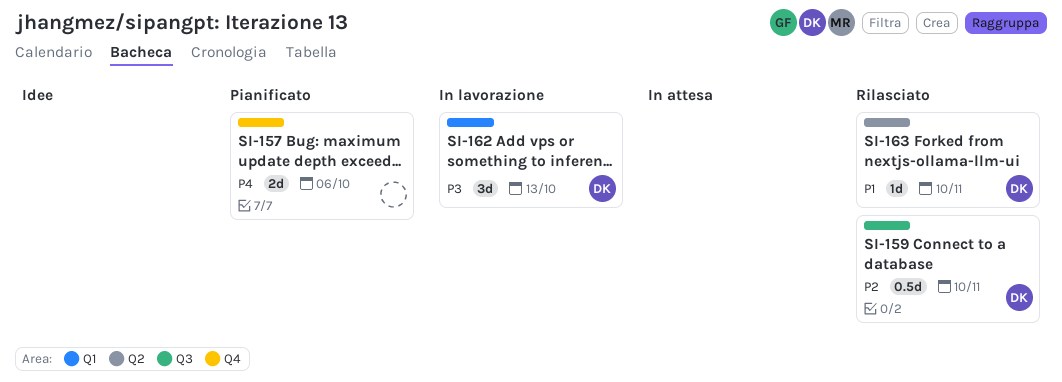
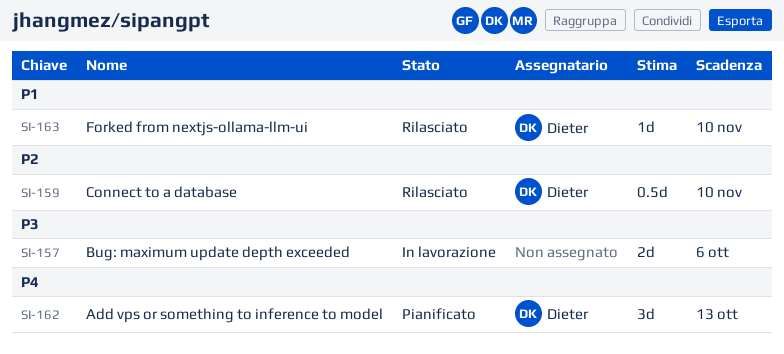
SI-157, status: Pianificato -> In lavorazione
SI-157, priority: P4 -> P3
SI-162, status: In lavorazione -> Pianificato
SI-162, priority: P3 -> P4

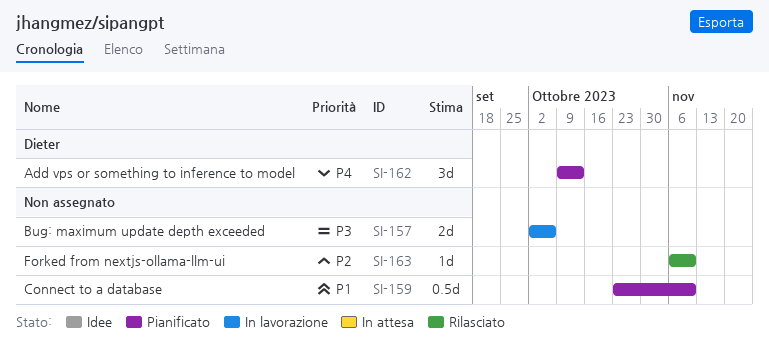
SI-159, status: Rilasciato -> Pianificato
SI-159, owner: Dieter -> none
SI-159, priority: P2 -> P1
SI-163, owner: Dieter -> none
SI-163, priority: P1 -> P2

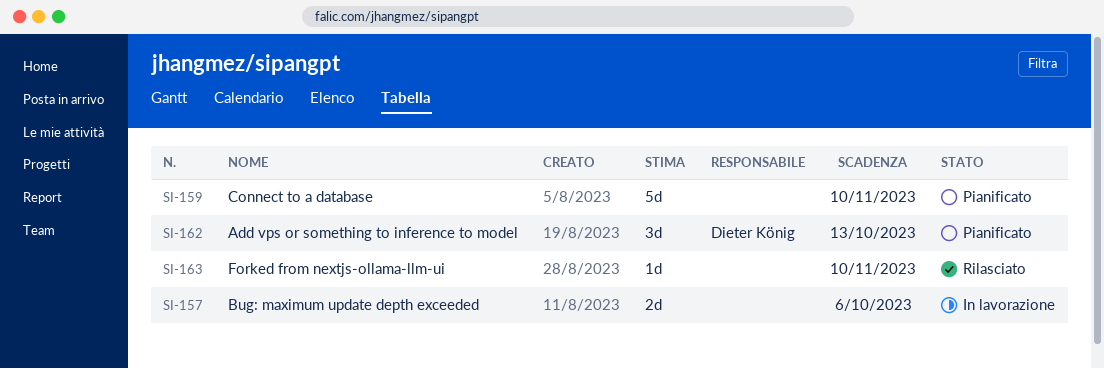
SI-159, estimate: 0.5d -> 5d

